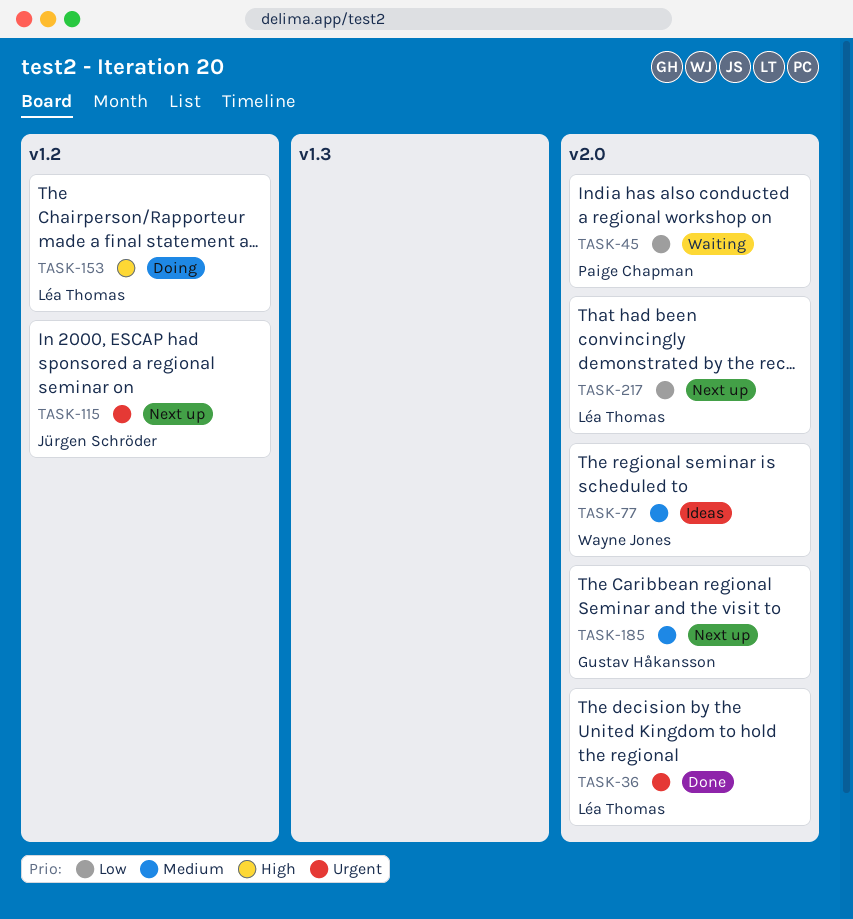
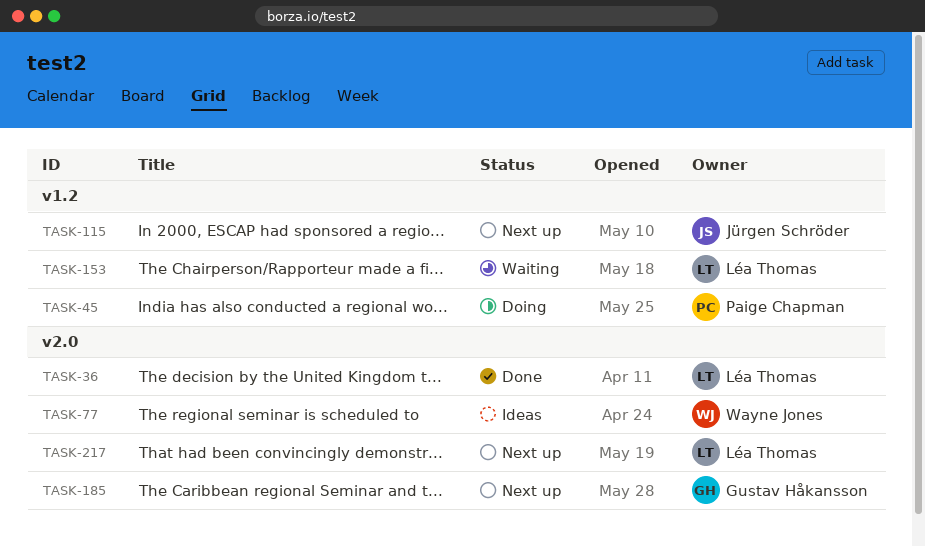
TASK-45, status: Waiting -> Doing
TASK-45, label: v2.0 -> v1.2
TASK-153, status: Doing -> Waiting

